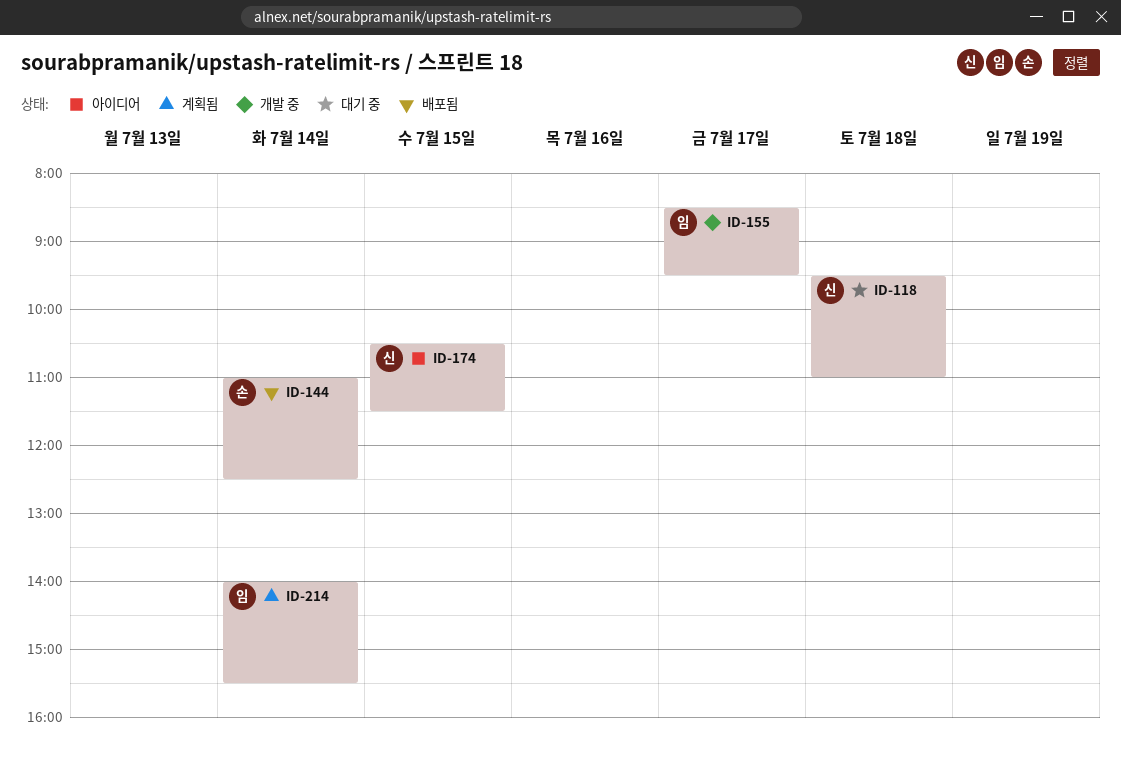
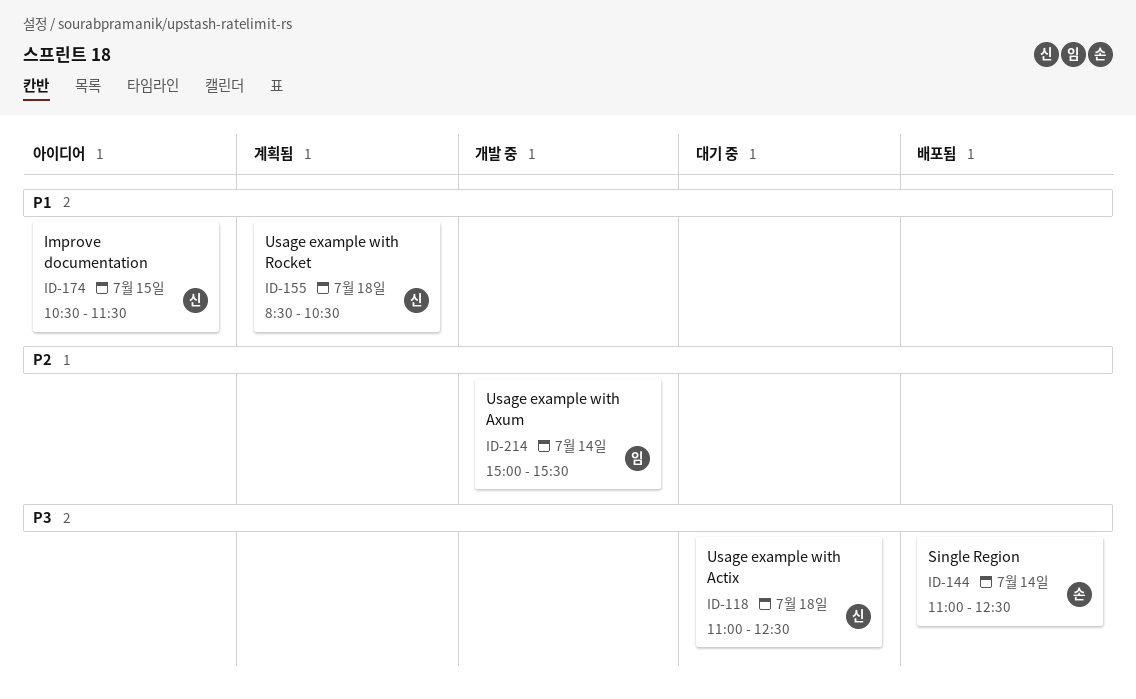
ID-118, begins: 09:30 -> 11:00
ID-118, ends: 11:00 -> 12:30
ID-155, status: 개발 중 -> 계획됨
ID-155, owner: 임 -> 신
ID-155, day: Jul 17 -> Jul 18
ID-155, ends: 09:30 -> 10:30
ID-214, status: 계획됨 -> 개발 중
ID-214, begins: 14:00 -> 15:00

